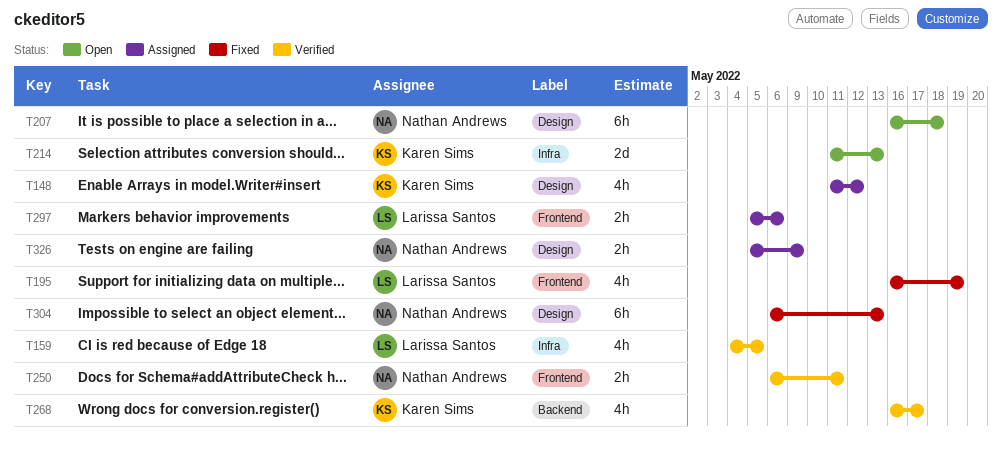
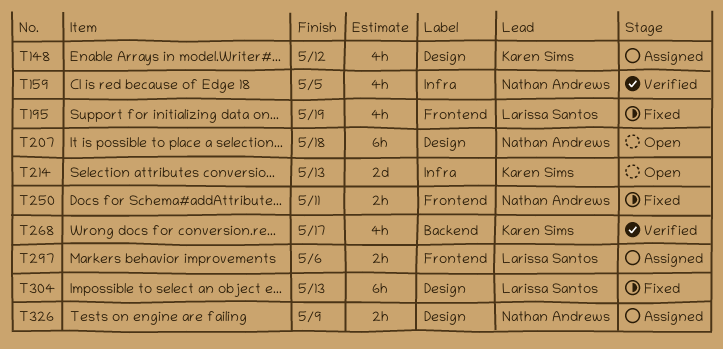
T159, owner: Larissa Santos -> Nathan Andrews
T250, status: Verified -> Fixed
T304, owner: Nathan Andrews -> Larissa Santos

